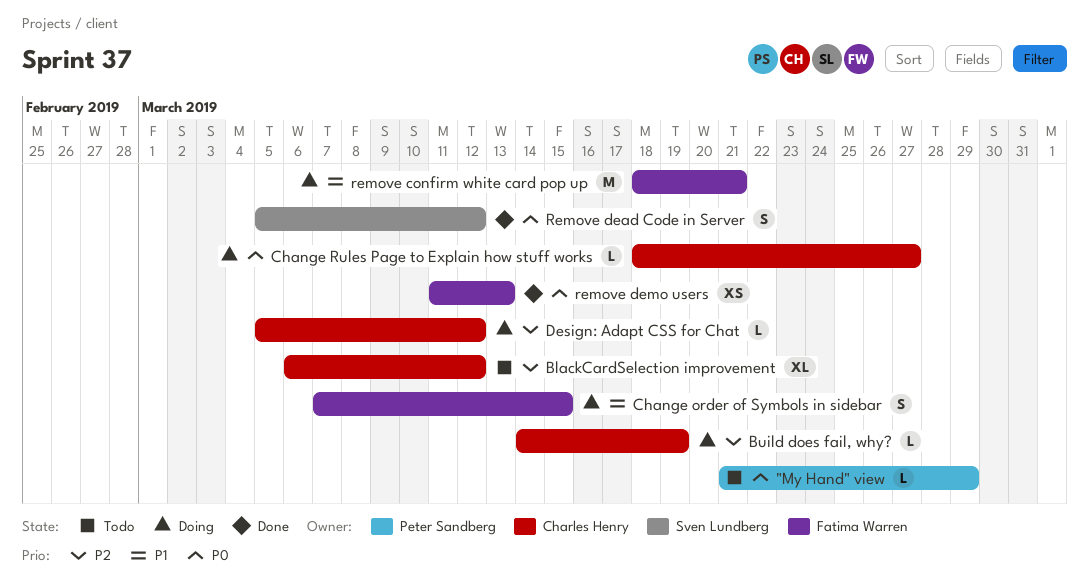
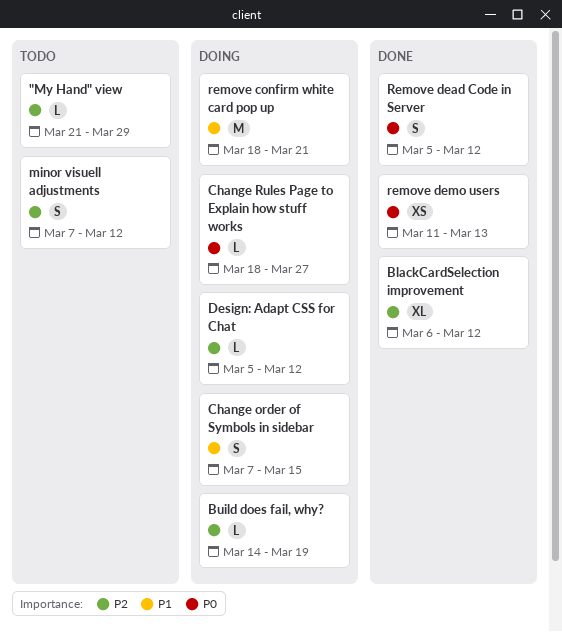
"My Hand" view, priority: P0 -> P2
BlackCardSelection improvement, status: Todo -> Done
minor visuell adjustments: none -> present

